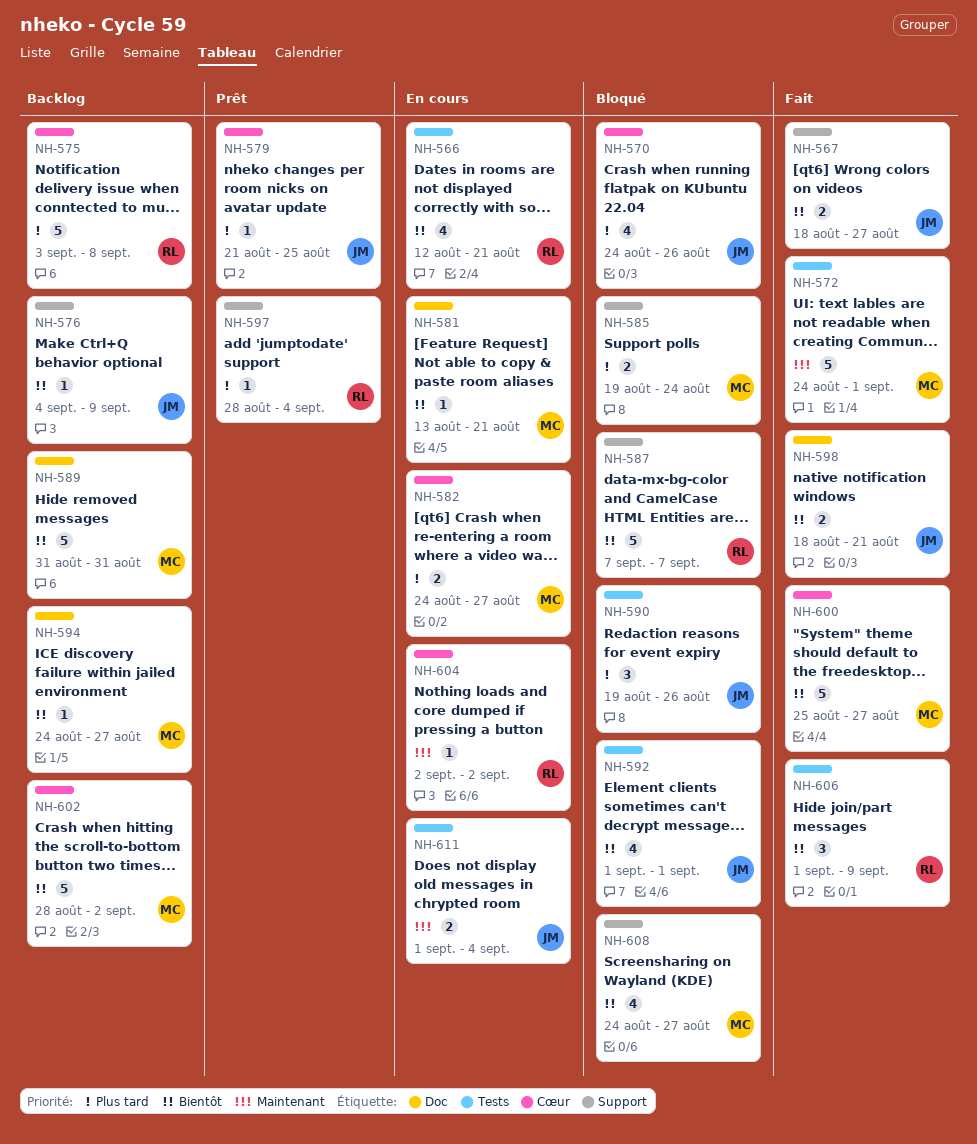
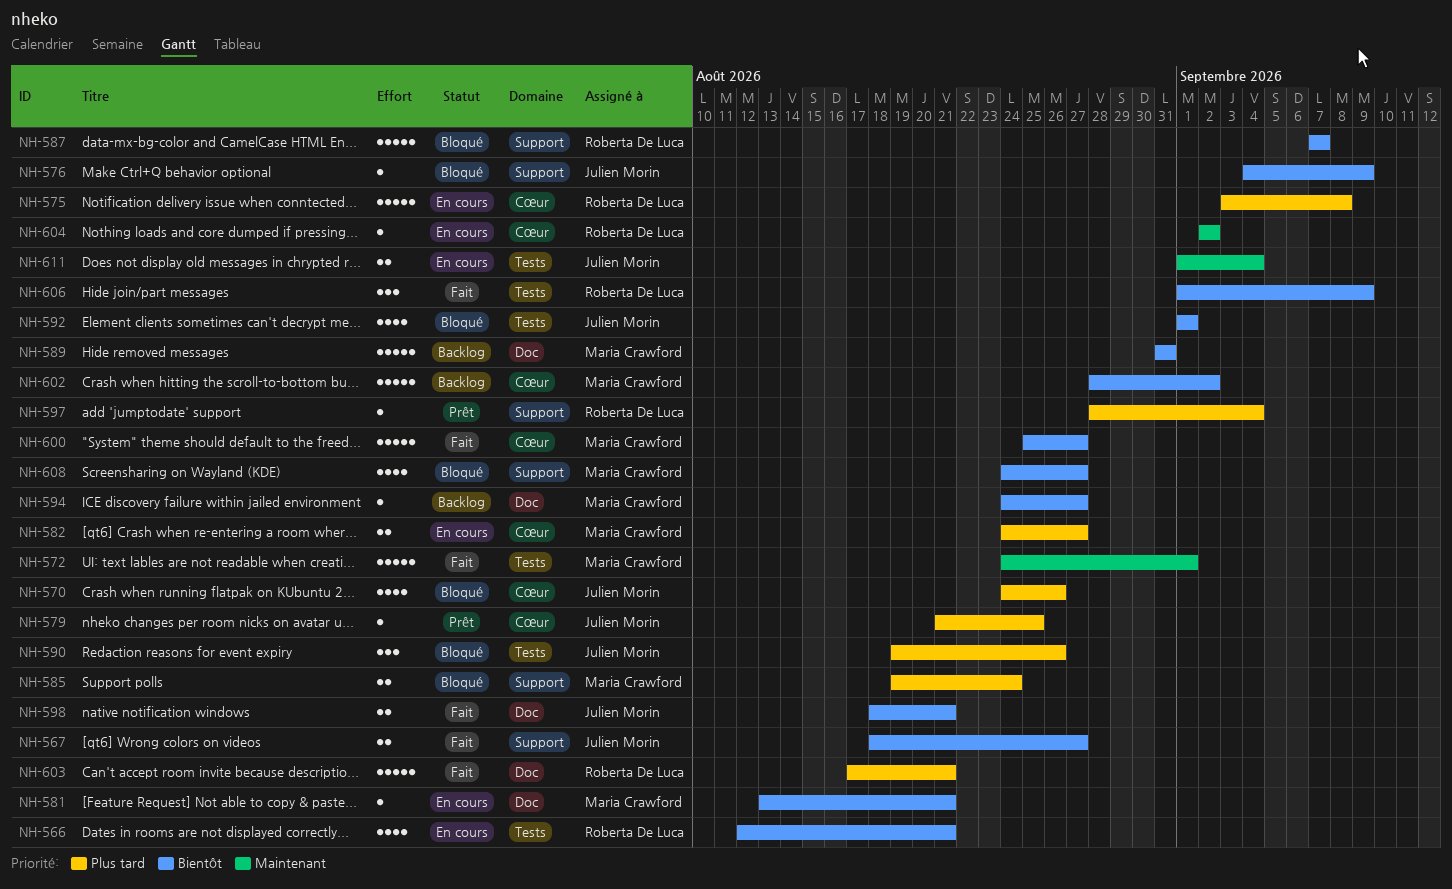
NH-575, status: Backlog -> En cours
NH-576, status: Backlog -> Bloqué
NH-603: none -> present

